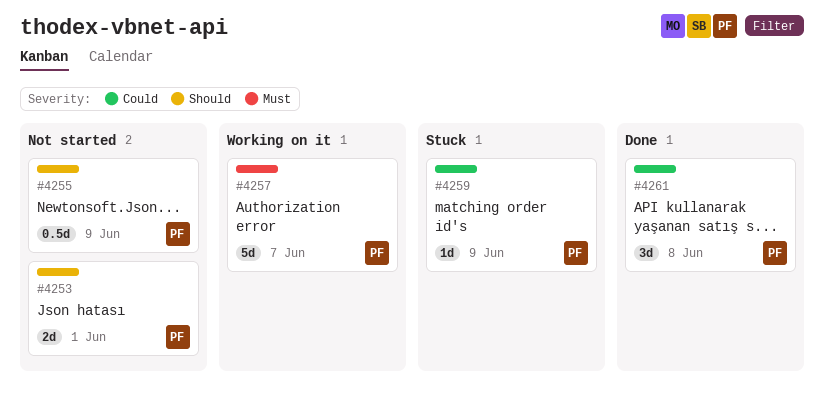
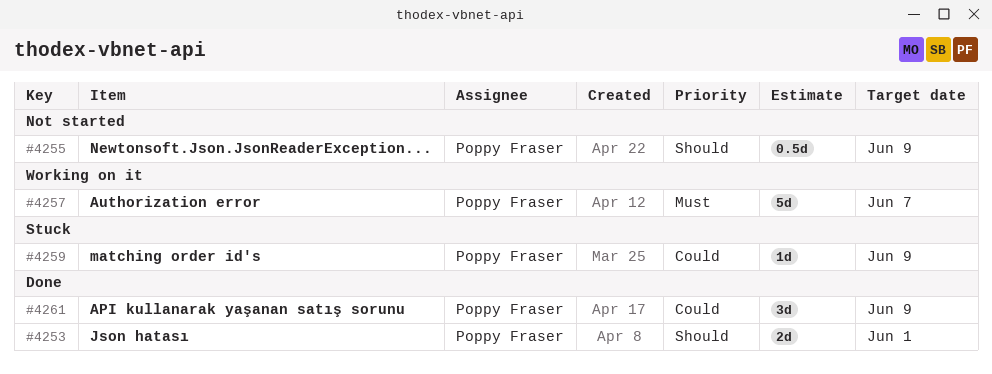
#4253, status: Not started -> Done
#4261, due: Jun 8 -> Jun 9

